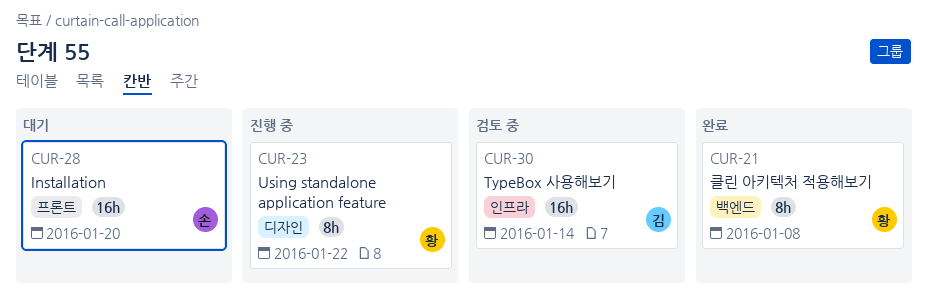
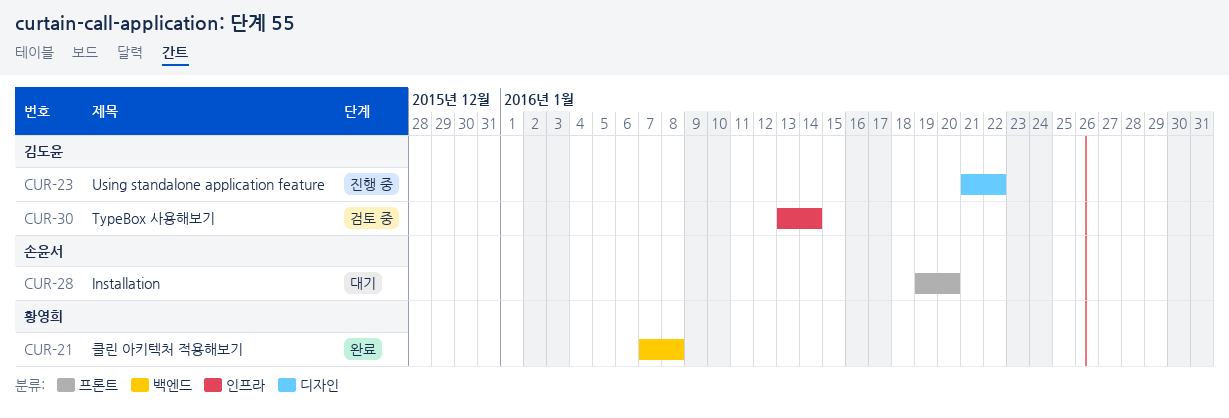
CUR-23, owner: 황영희 -> 김도윤

